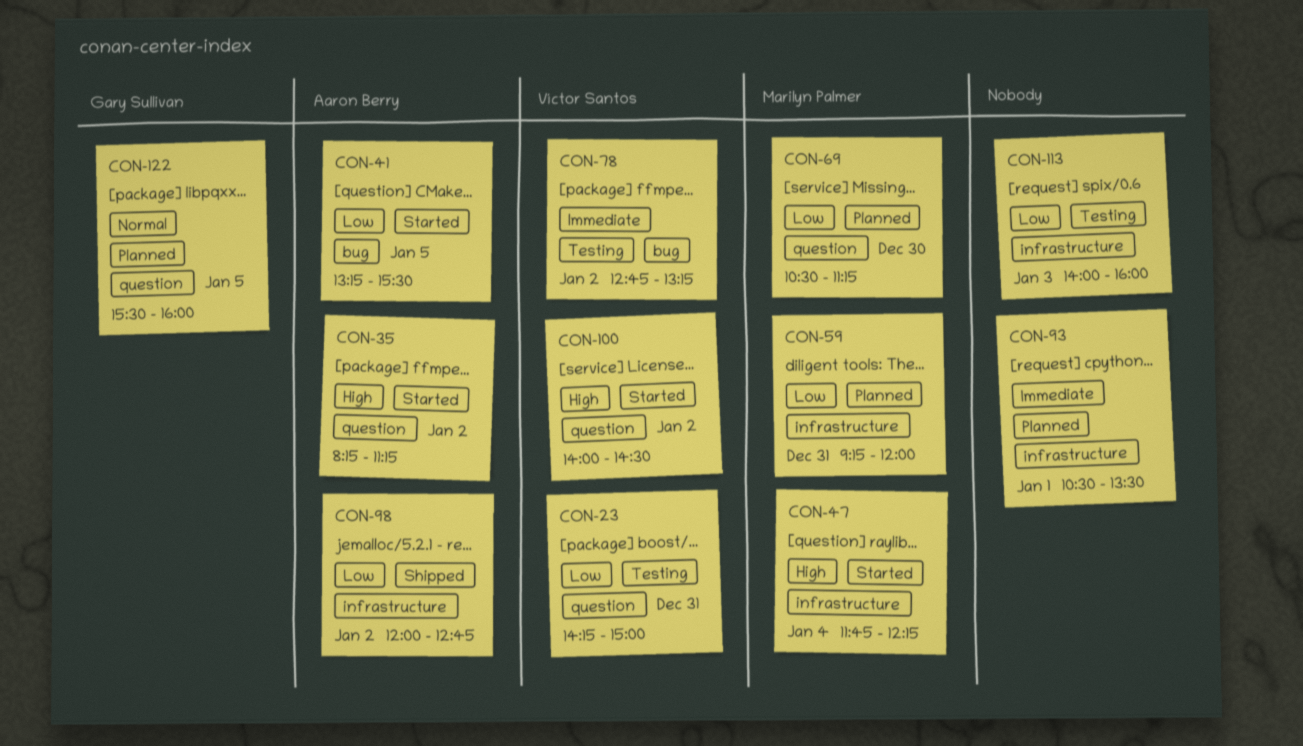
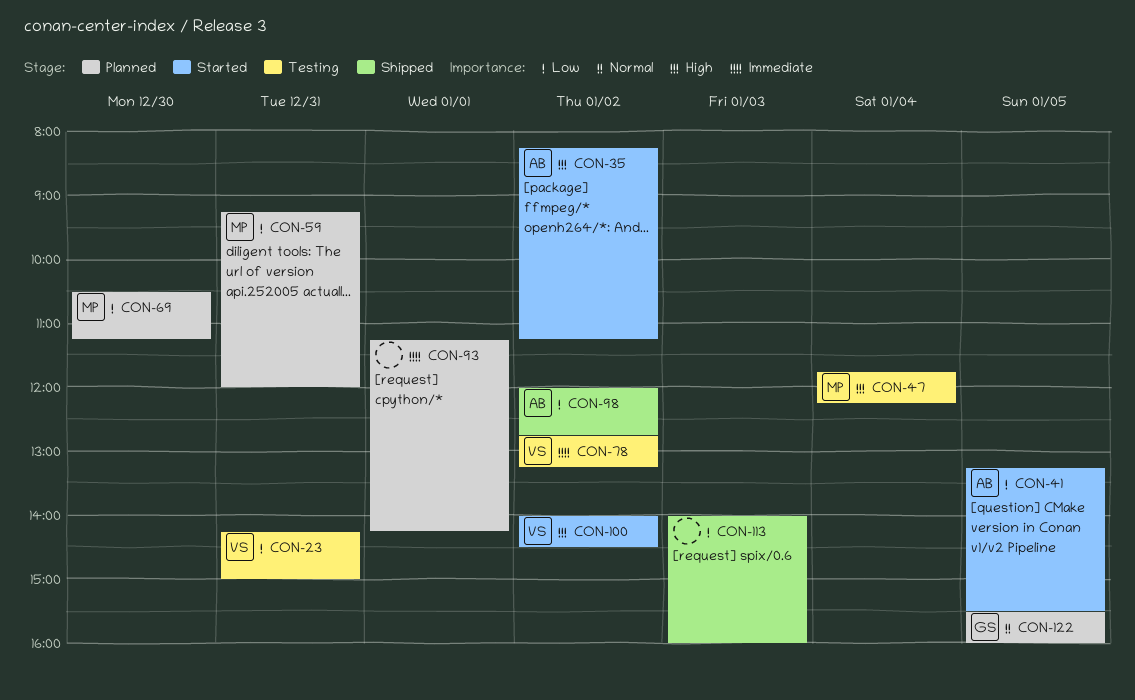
CON-47, status: Started -> Testing
CON-93, begins: 10:30 -> 11:15
CON-93, ends: 13:30 -> 14:15
CON-113, status: Testing -> Shipped

